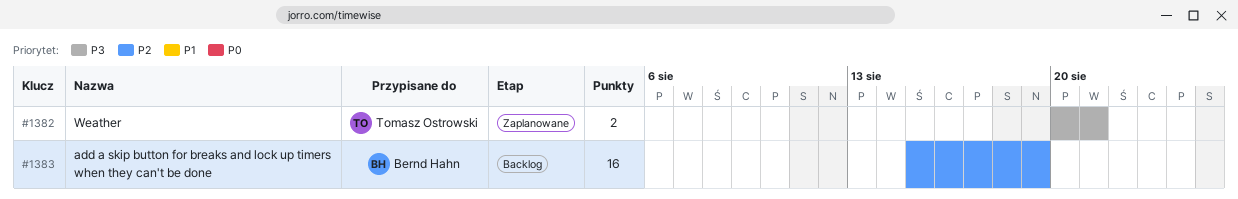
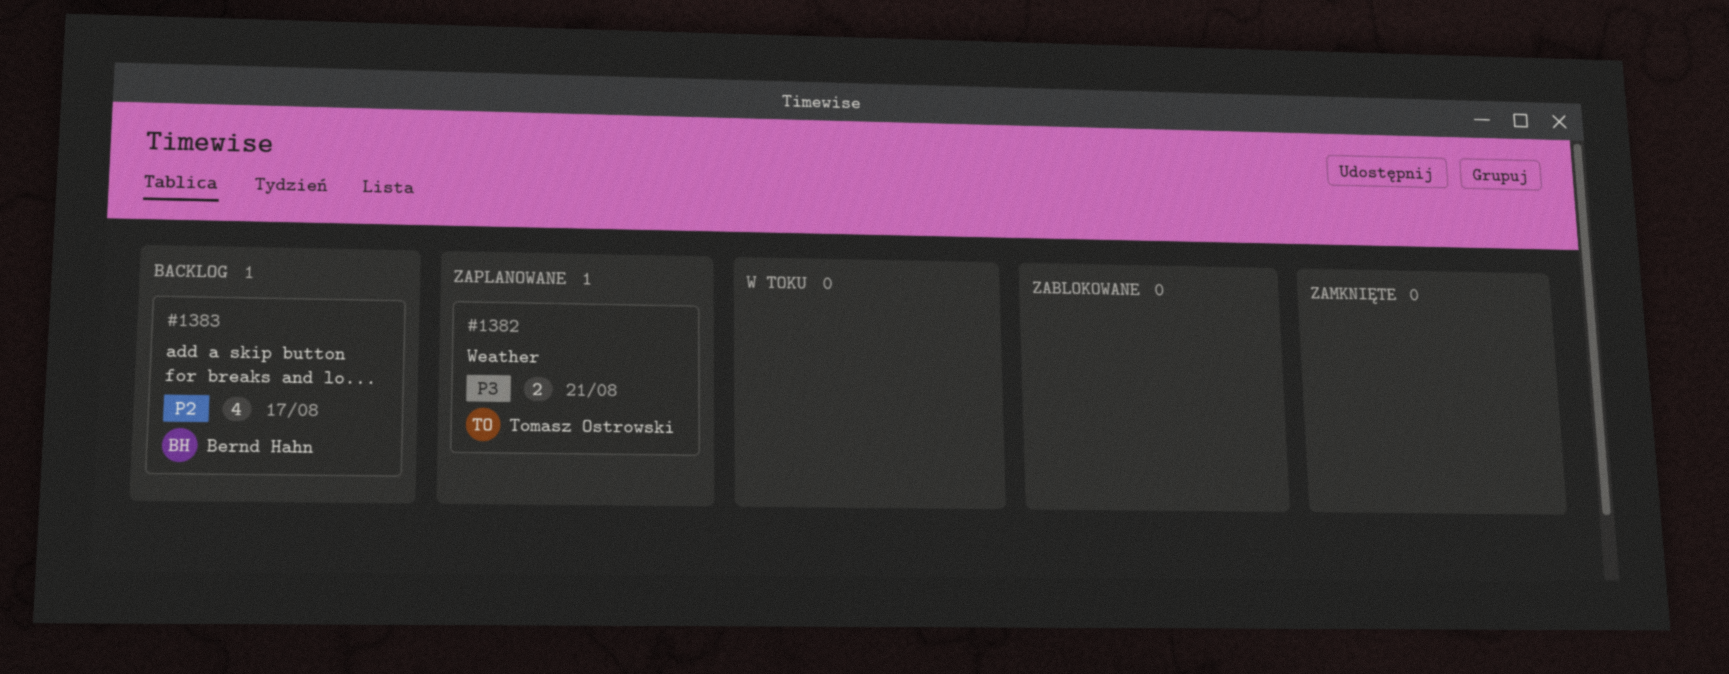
#1383, estimate: 16 -> 4
#1383, due: Aug 19 -> Aug 17

